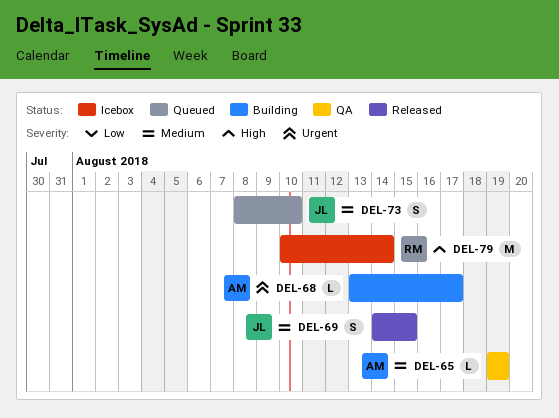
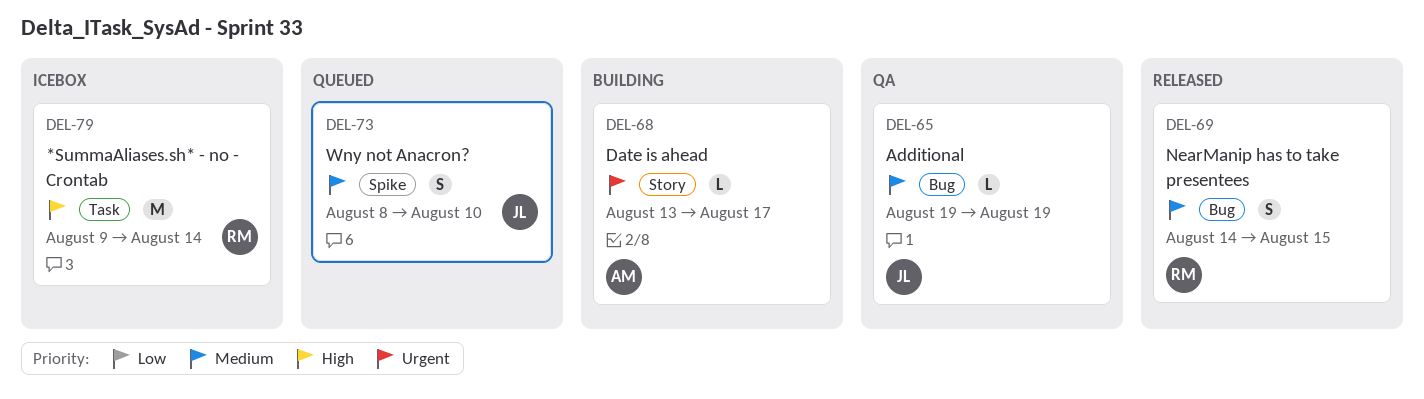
DEL-65, owner: AM -> JL
DEL-69, owner: JL -> RM
DEL-79, start: Aug 10 -> Aug 9

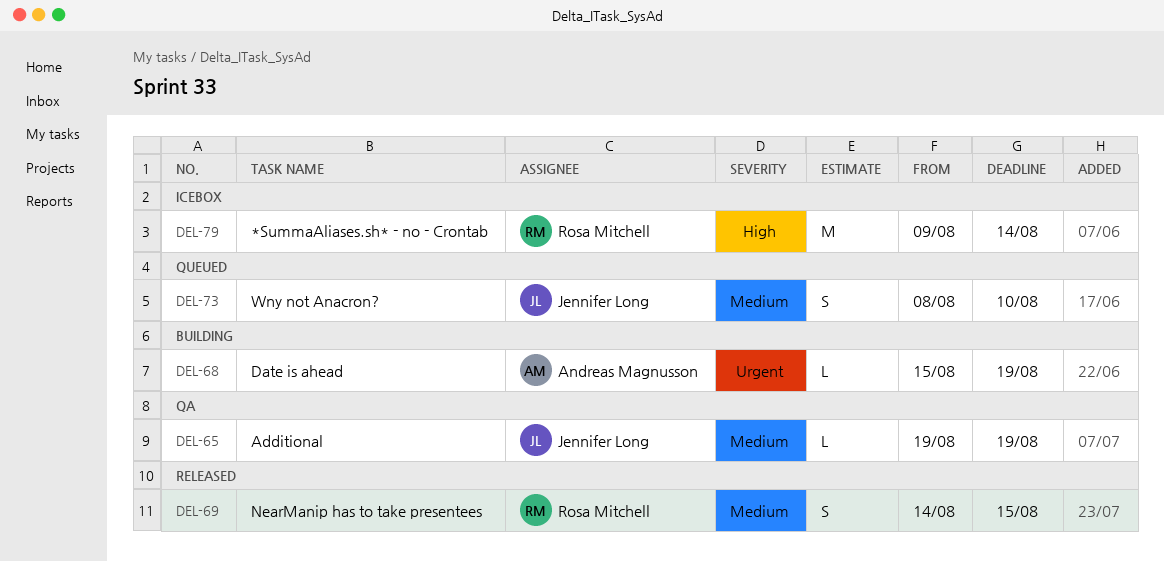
DEL-68, start: Aug 13 -> Aug 15
DEL-68, due: Aug 17 -> Aug 19

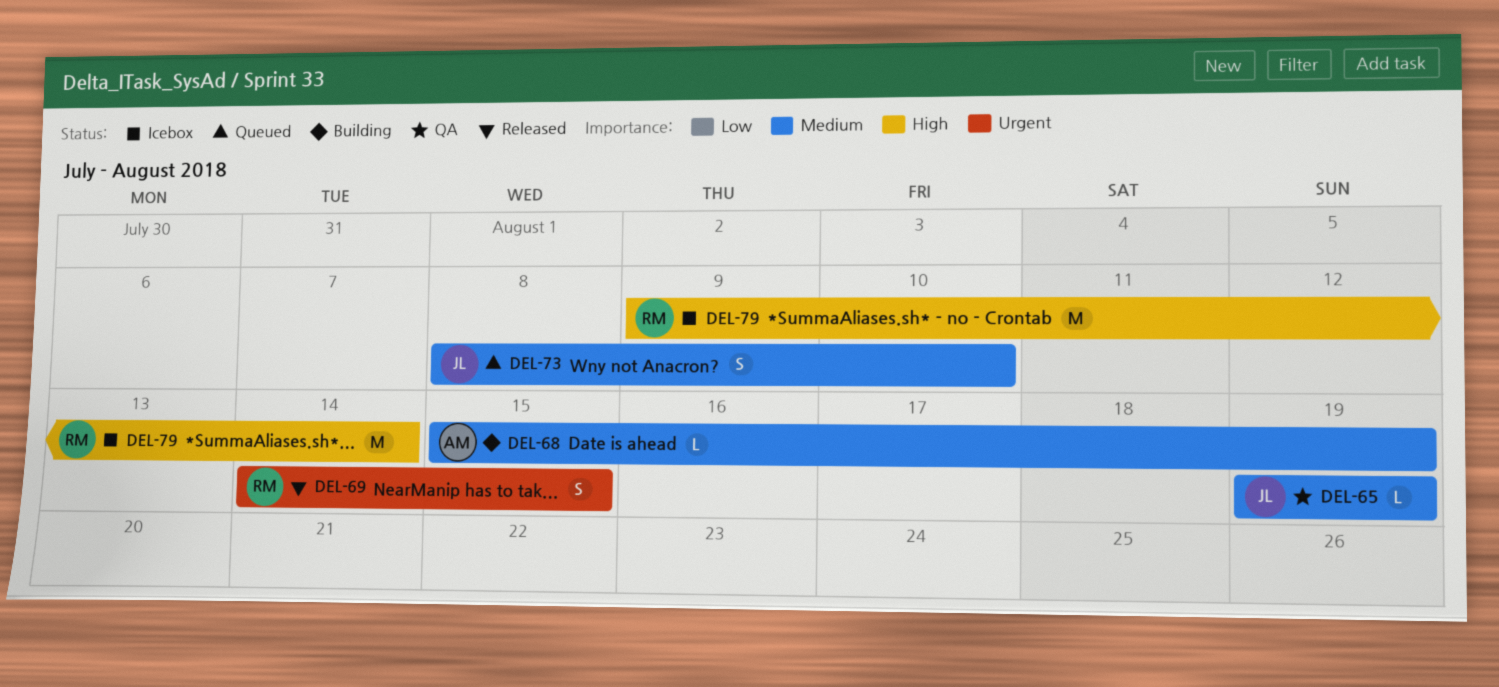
DEL-68, priority: Urgent -> Medium
DEL-69, priority: Medium -> Urgent

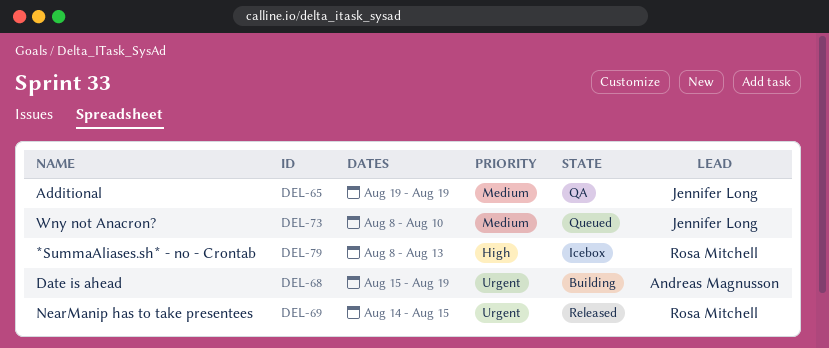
DEL-68, priority: Medium -> Urgent
DEL-79, start: Aug 9 -> Aug 8
DEL-79, due: Aug 14 -> Aug 13

